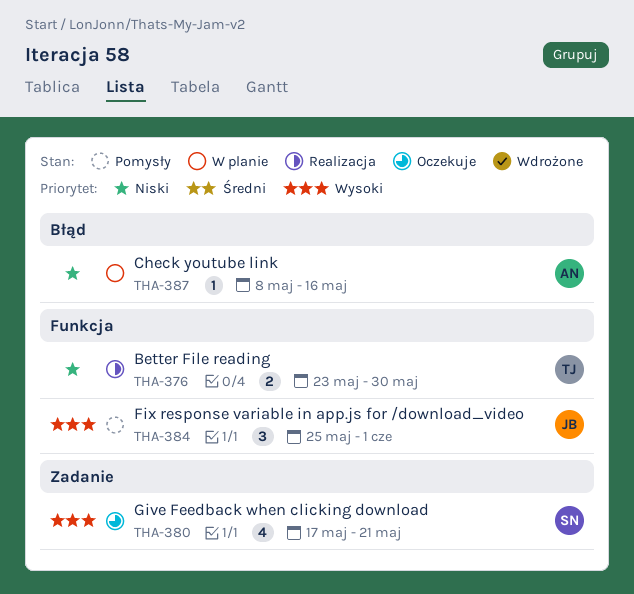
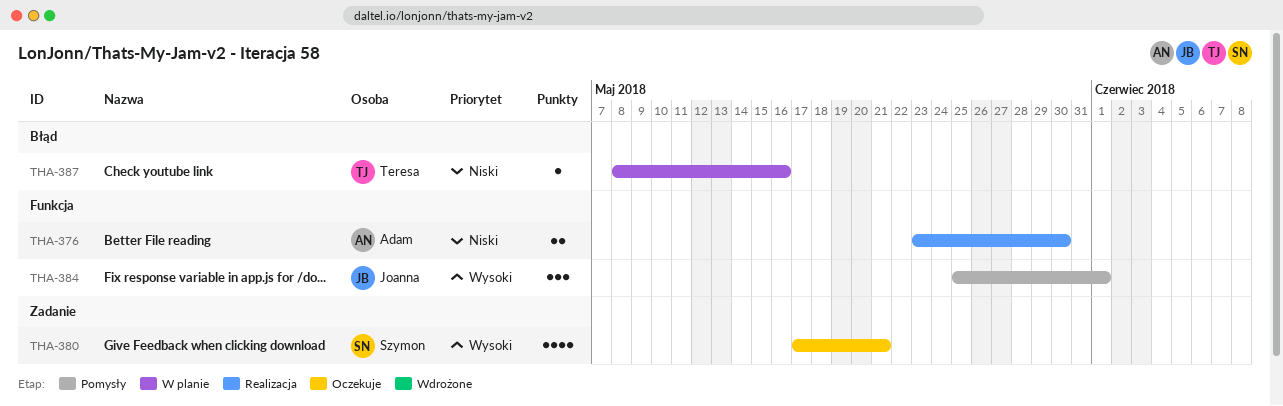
THA-376, owner: Teresa -> Adam
THA-387, owner: Adam -> Teresa

